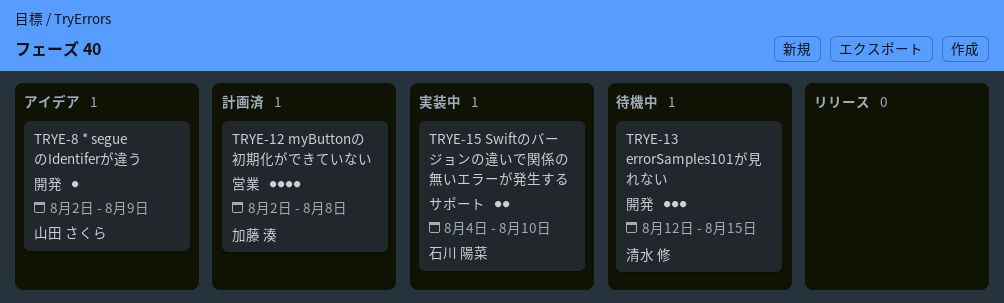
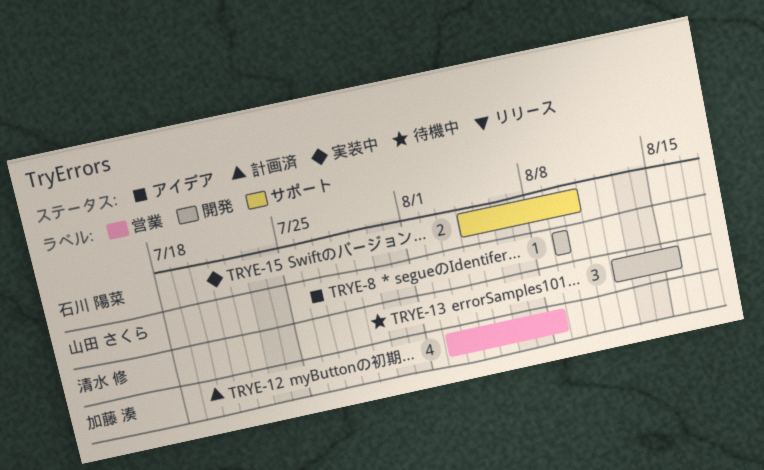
TRYE-8, start: Aug 2 -> Aug 9

